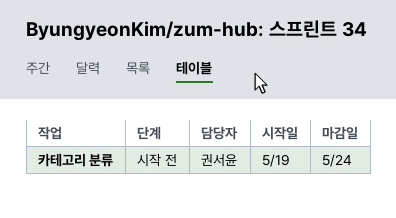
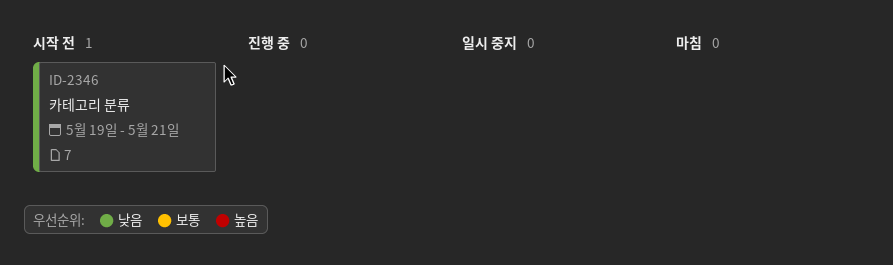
카테고리 분류, due: May 24 -> May 21

